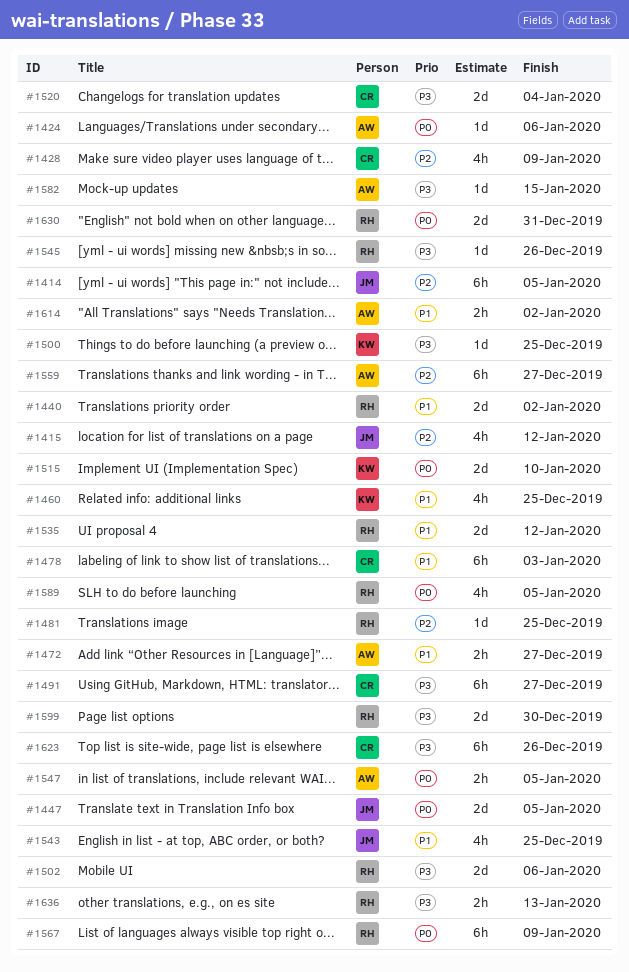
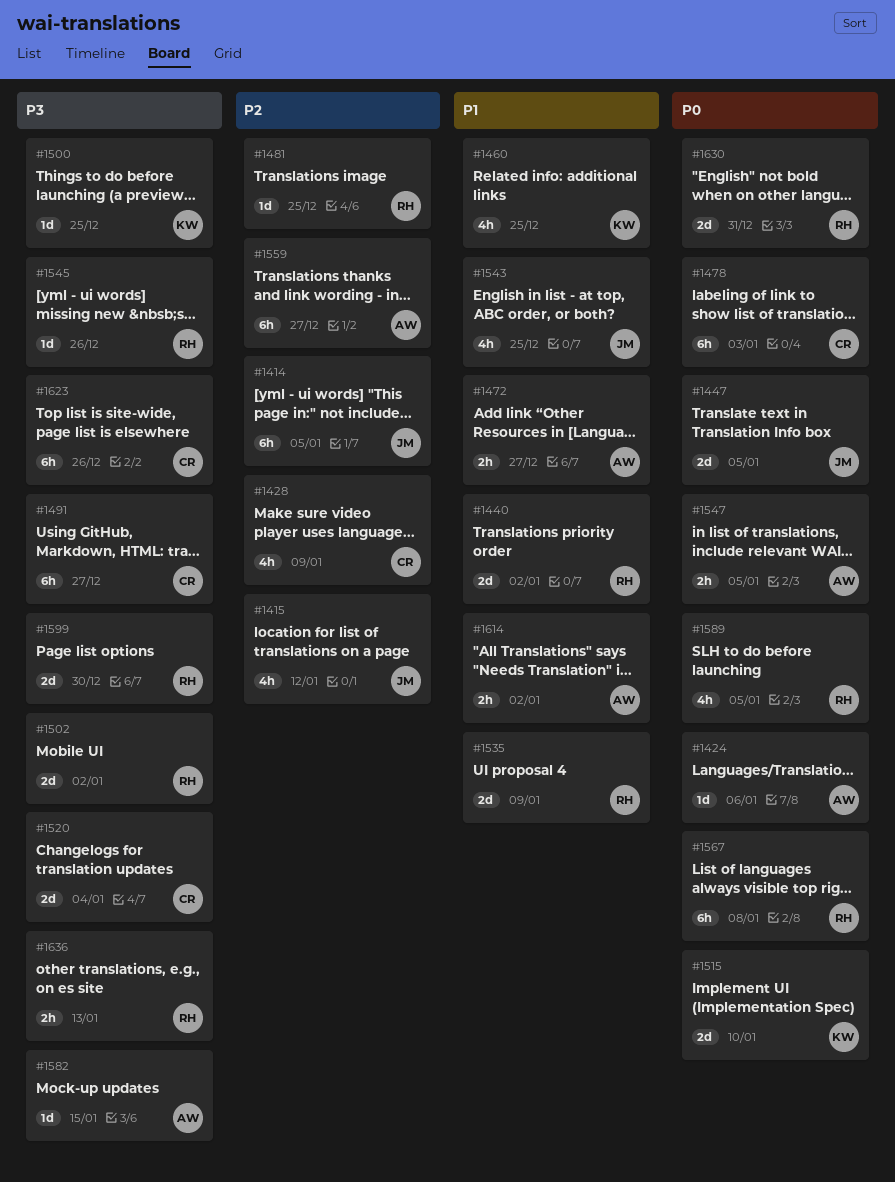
#1478, priority: P1 -> P0
#1502, due: Jan 6 -> Jan 2
#1535, due: Jan 12 -> Jan 9
#1567, due: Jan 9 -> Jan 8

